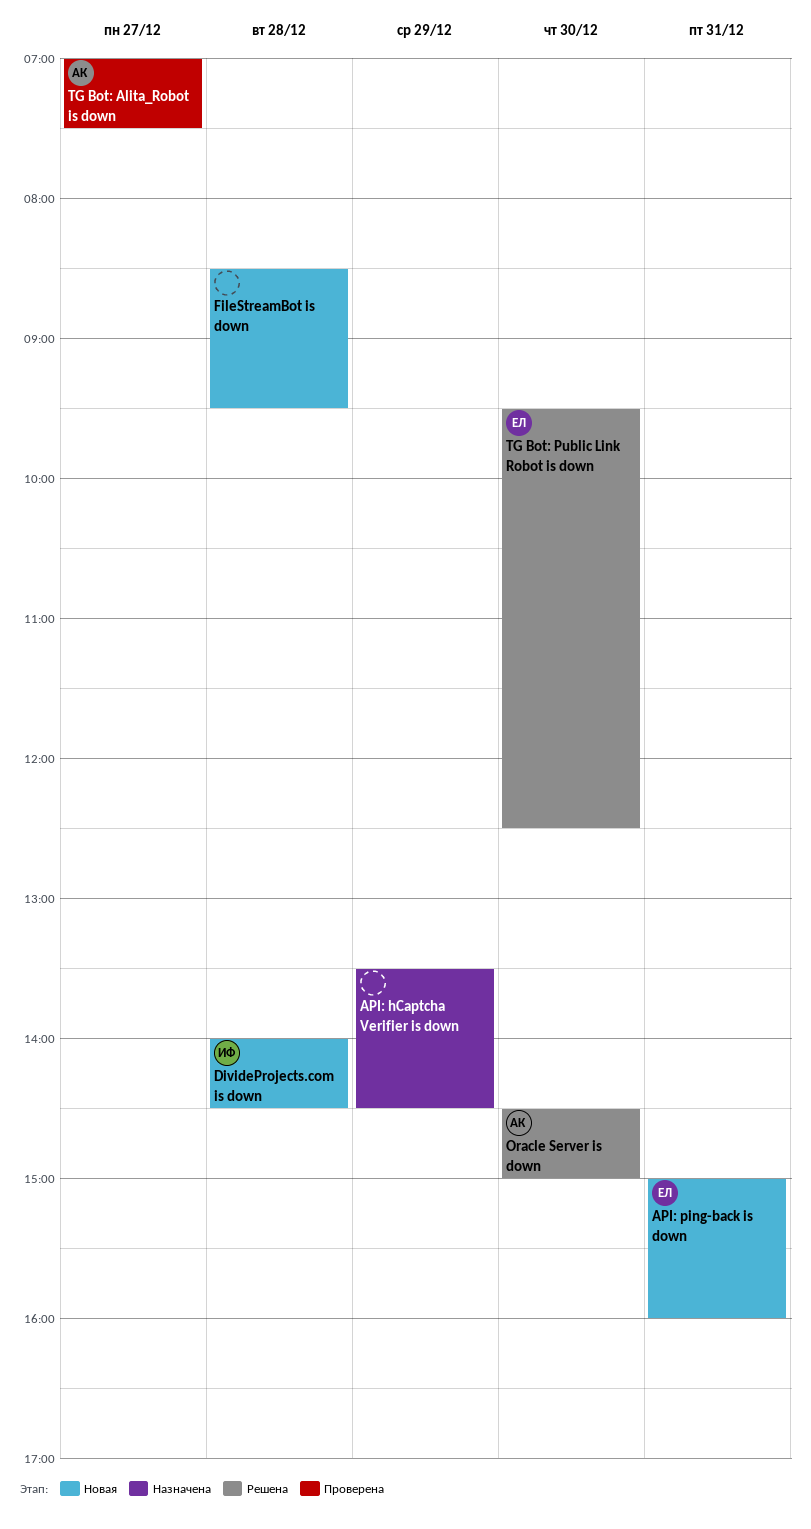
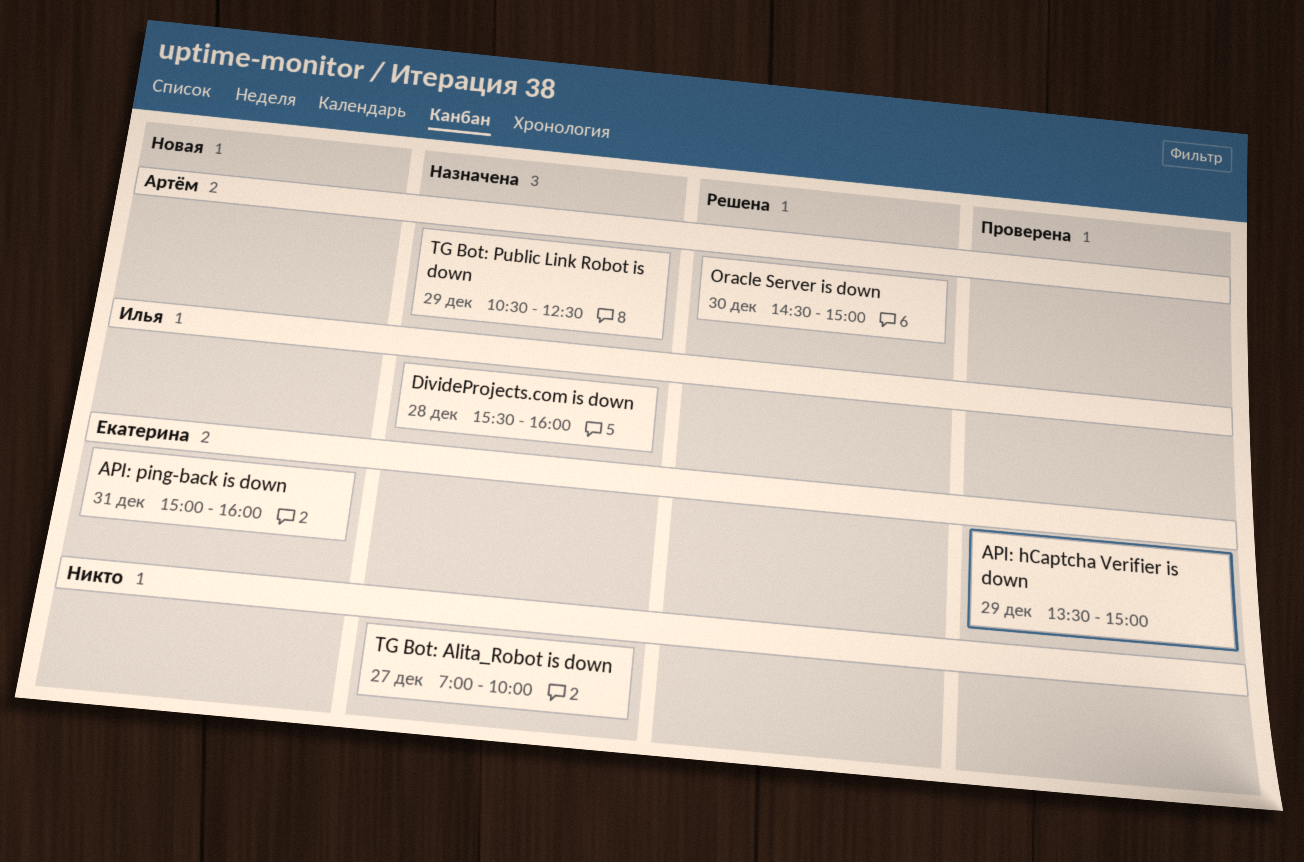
API: hCaptcha Verifier is down, status: Назначена -> Проверена
API: hCaptcha Verifier is down, owner: none -> Екатерина
API: hCaptcha Verifier is down, ends: 14:30 -> 15:00
DivideProjects.com is down, status: Новая -> Назначена
DivideProjects.com is down, begins: 14:00 -> 15:30
DivideProjects.com is down, ends: 14:30 -> 16:00
FileStreamBot is down: present -> none
TG Bot: Alita_Robot is down, status: Проверена -> Назначена
TG Bot: Alita_Robot is down, owner: Артём -> none
TG Bot: Alita_Robot is down, ends: 07:30 -> 10:00
TG Bot: Public Link Robot is down, status: Решена -> Назначена
TG Bot: Public Link Robot is down, owner: Екатерина -> Артём
TG Bot: Public Link Robot is down, day: Dec 30 -> Dec 29
TG Bot: Public Link Robot is down, begins: 09:30 -> 10:30

